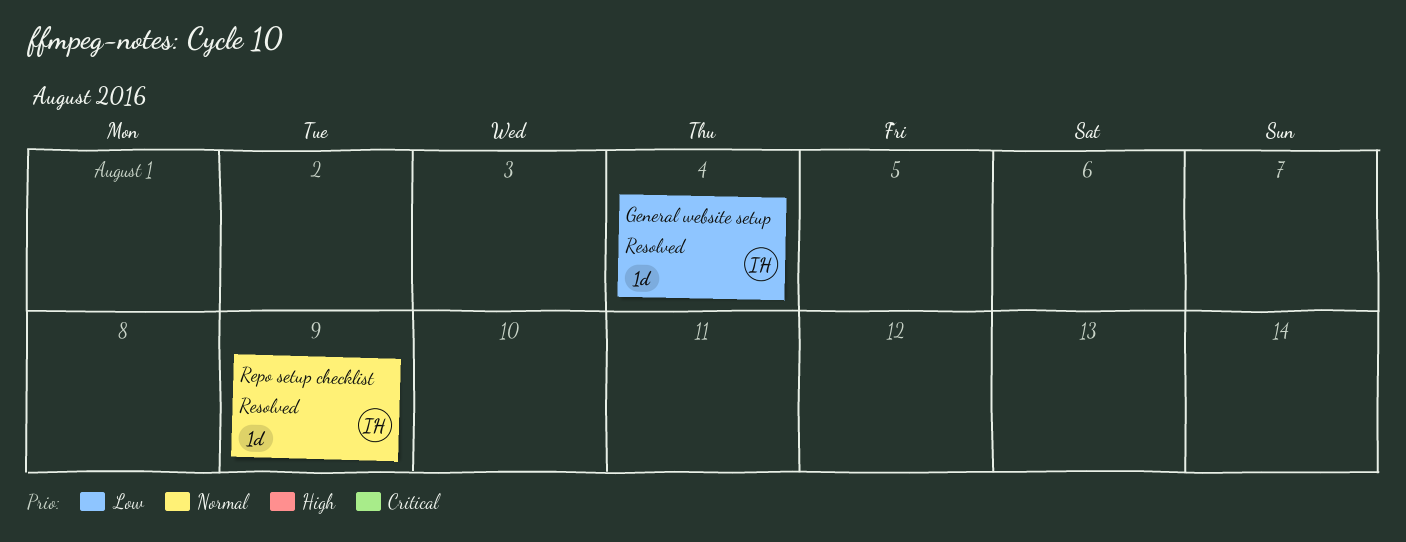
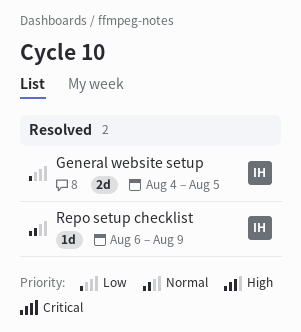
General website setup, estimate: 1d -> 2d
General website setup, due: Aug 4 -> Aug 5

